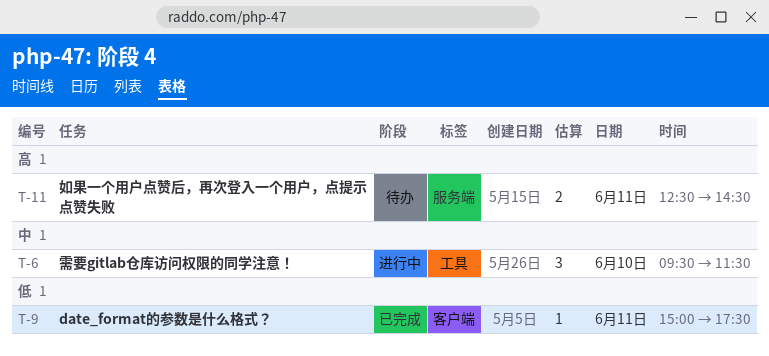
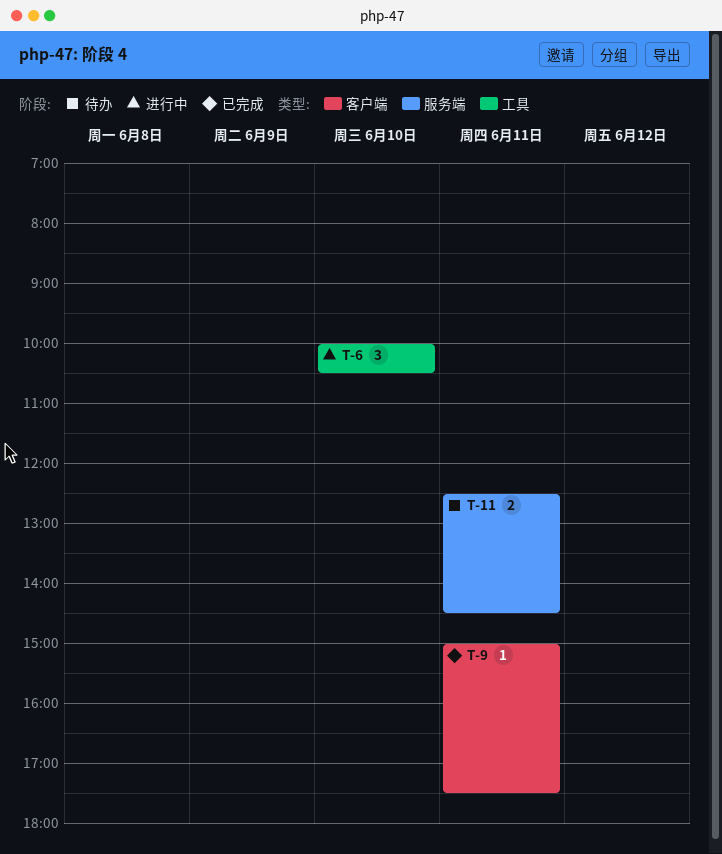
T-6, begins: 09:30 -> 10:00
T-6, ends: 11:30 -> 10:30

